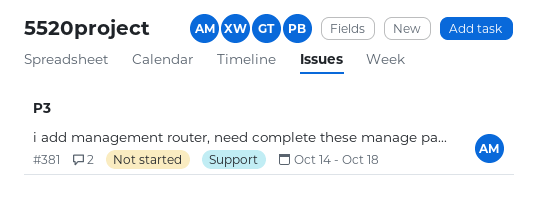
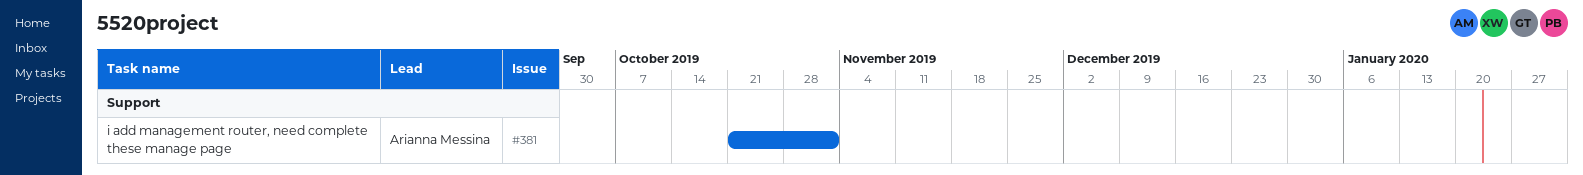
#381, start: Oct 14 -> Oct 21
#381, due: Oct 18 -> Nov 1

